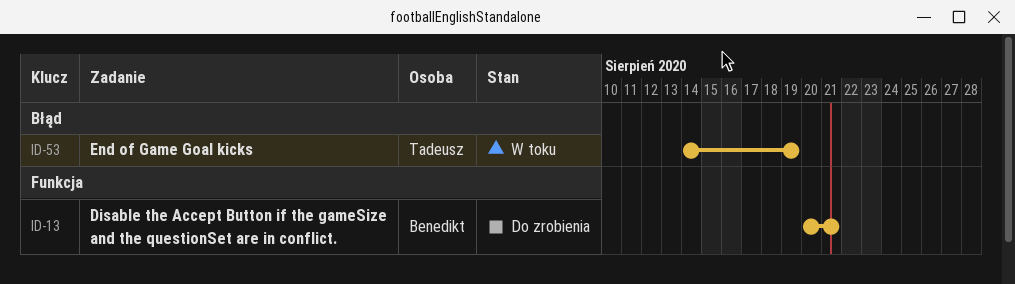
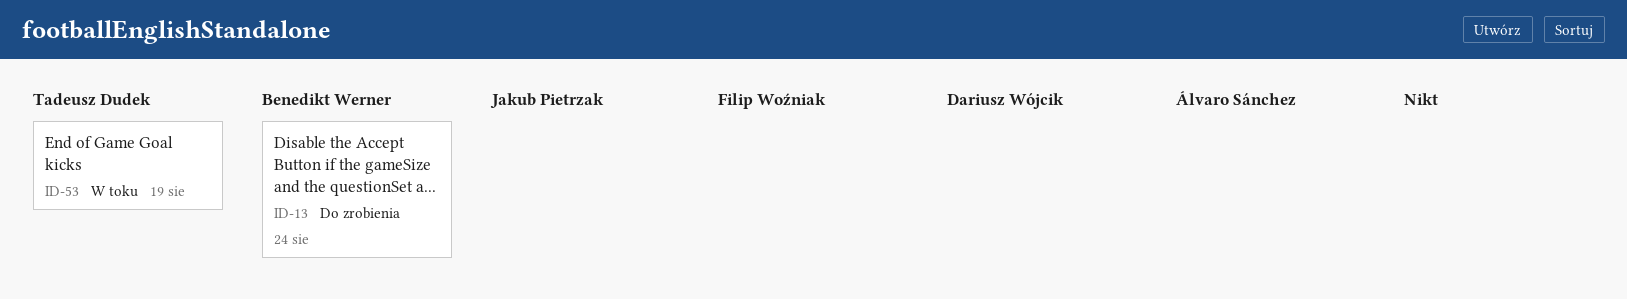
ID-13, due: Aug 21 -> Aug 24

